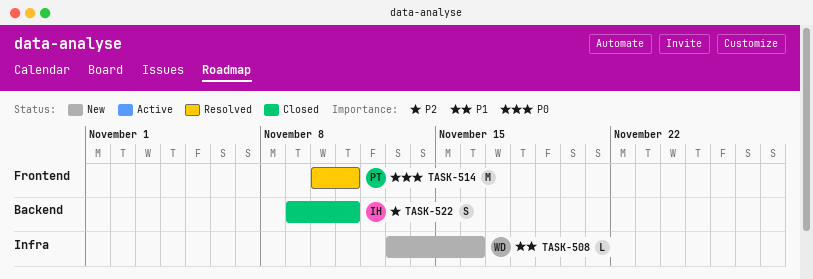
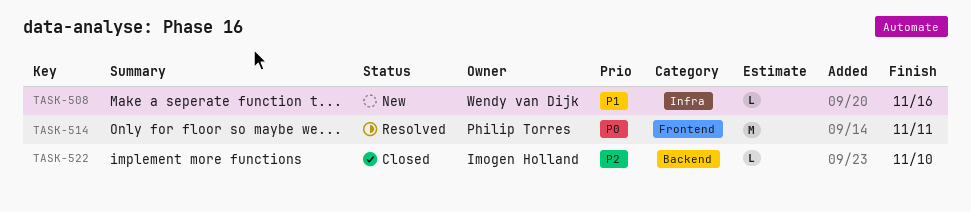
TASK-522, estimate: S -> L
TASK-522, due: Nov 11 -> Nov 10

